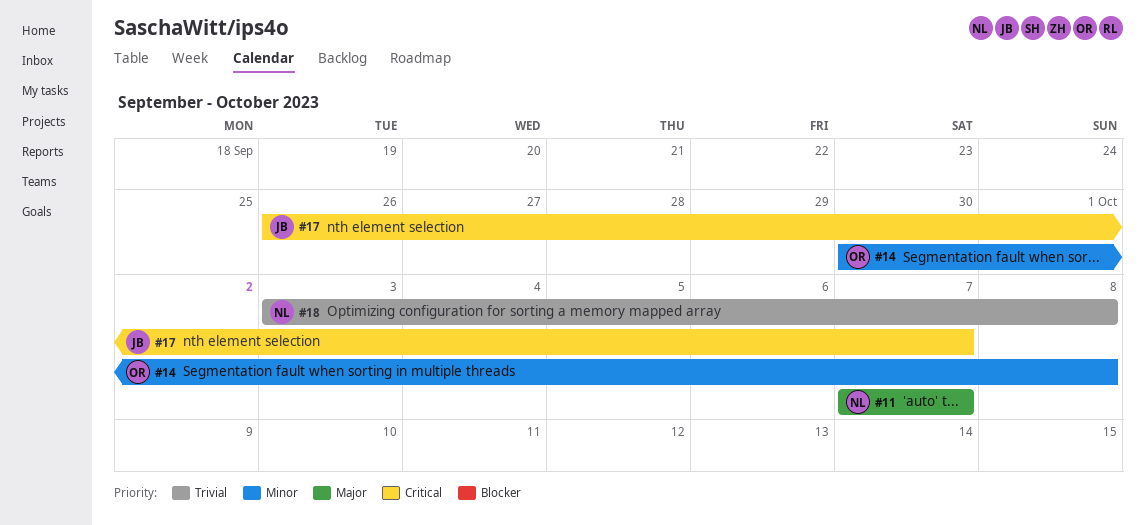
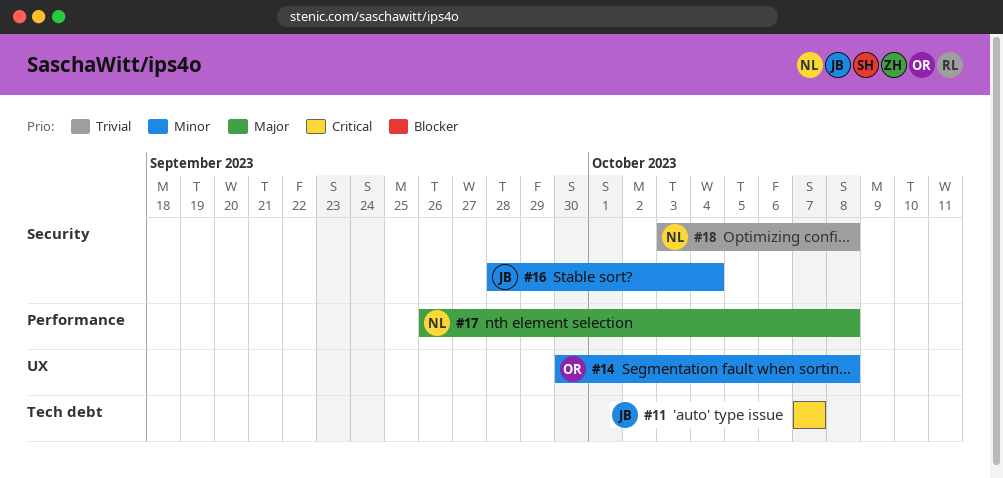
#11, owner: NL -> JB
#11, priority: Major -> Critical
#16: none -> present
#17, owner: JB -> NL
#17, priority: Critical -> Major
#17, due: Oct 7 -> Oct 8

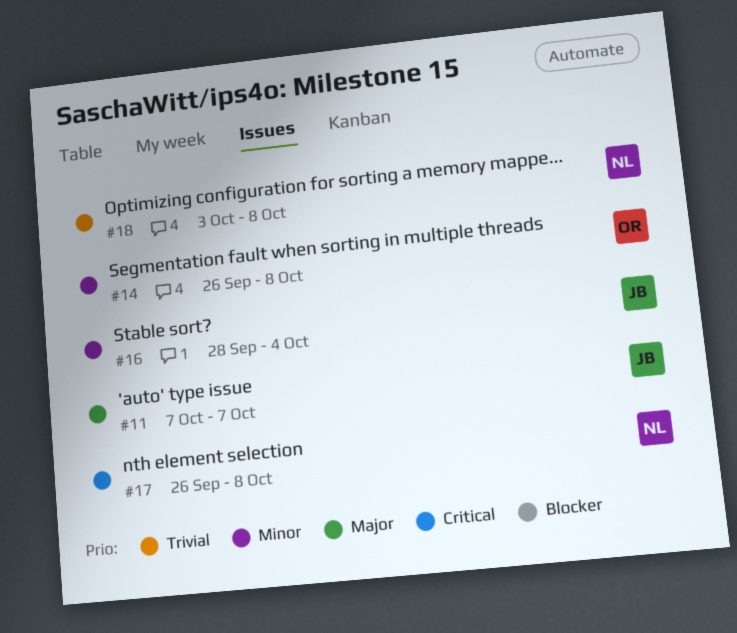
#11, priority: Critical -> Major
#14, start: Sep 30 -> Sep 26
#17, priority: Major -> Critical

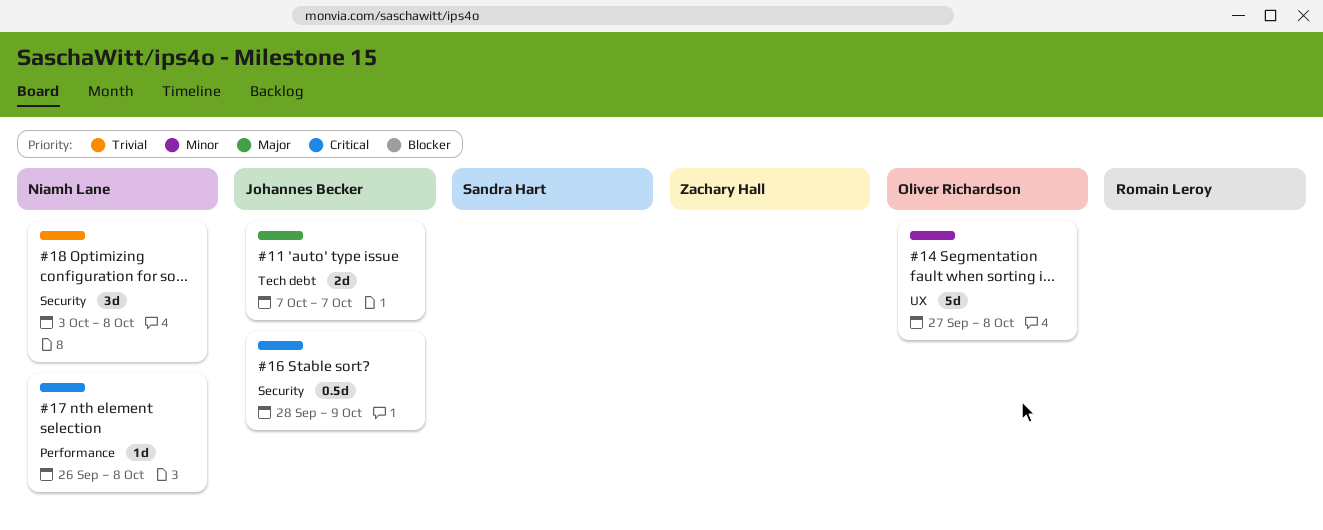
#14, start: Sep 26 -> Sep 27
#16, priority: Minor -> Critical
#16, due: Oct 4 -> Oct 9

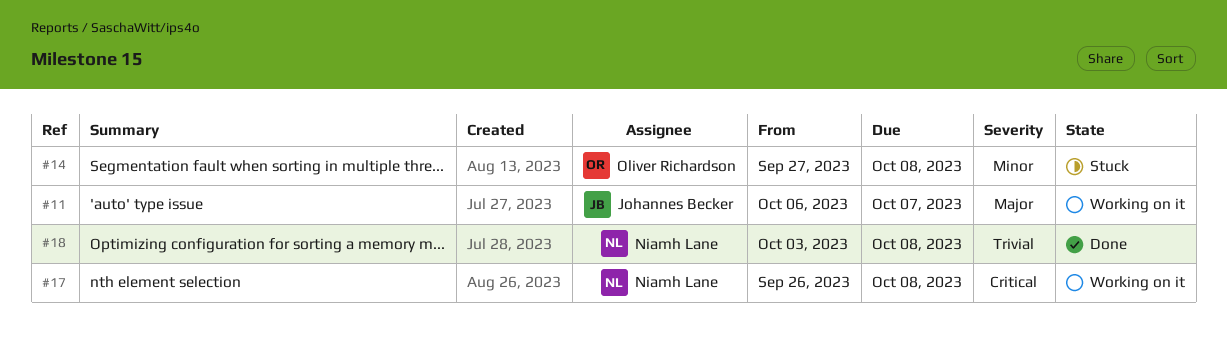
#11, start: Oct 7 -> Oct 6
#16: present -> none

